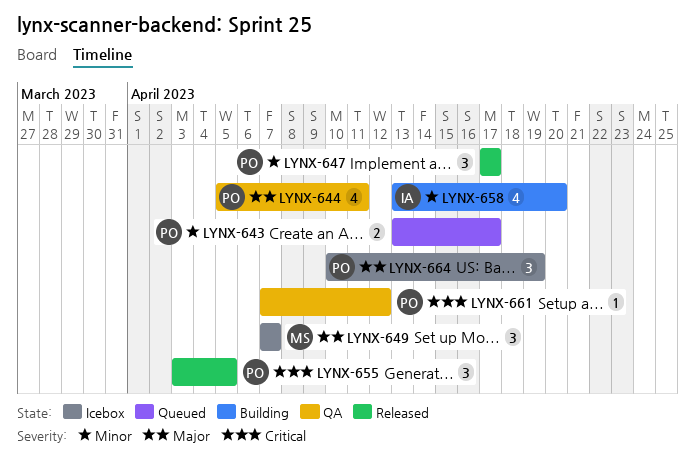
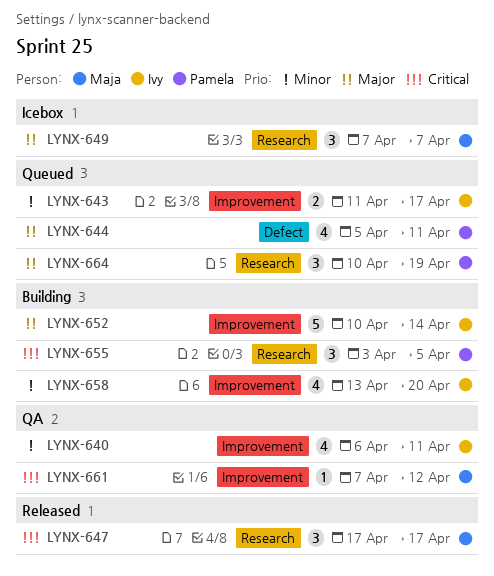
LYNX-640: none -> present
LYNX-643, owner: Pamela -> Ivy
LYNX-643, start: Apr 13 -> Apr 11
LYNX-644, status: QA -> Queued
LYNX-647, owner: Pamela -> Maja
LYNX-647, priority: Minor -> Critical
LYNX-652: none -> present
LYNX-655, status: Released -> Building
LYNX-661, owner: Pamela -> Maja
LYNX-664, status: Icebox -> Queued

